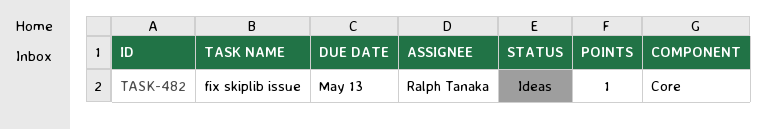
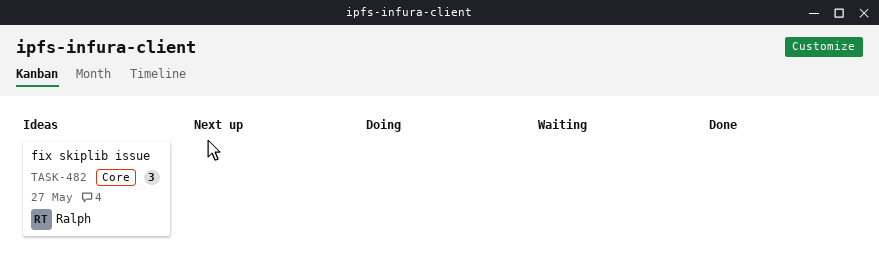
TASK-482, estimate: 1 -> 3
TASK-482, due: May 13 -> May 27

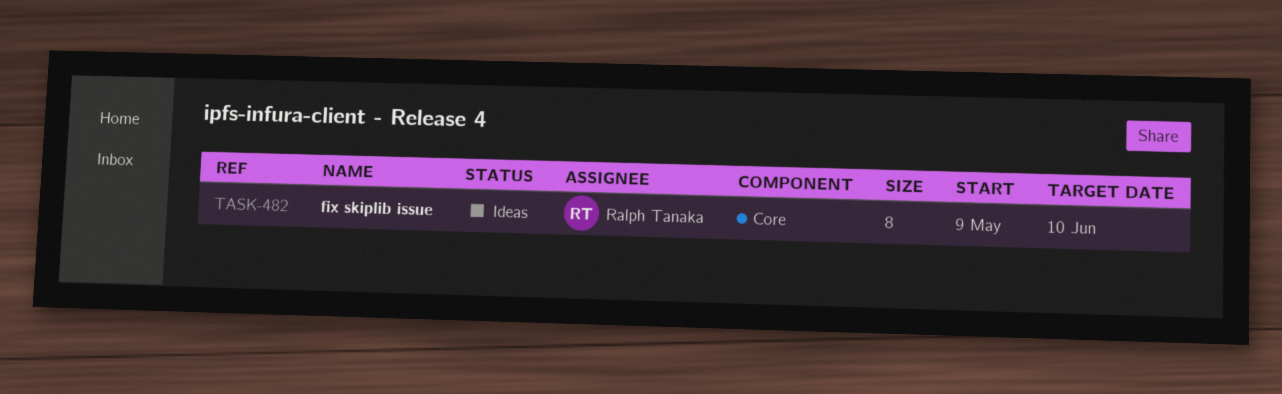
TASK-482, estimate: 3 -> 8
TASK-482, due: May 27 -> Jun 10

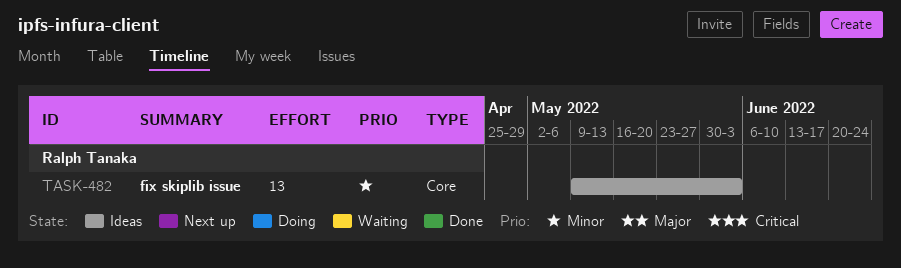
TASK-482, estimate: 8 -> 13
TASK-482, due: Jun 10 -> Jun 3

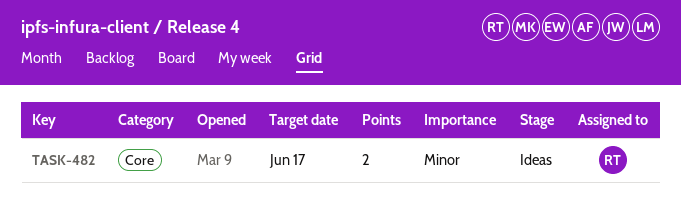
TASK-482, estimate: 13 -> 2
TASK-482, due: Jun 3 -> Jun 17

